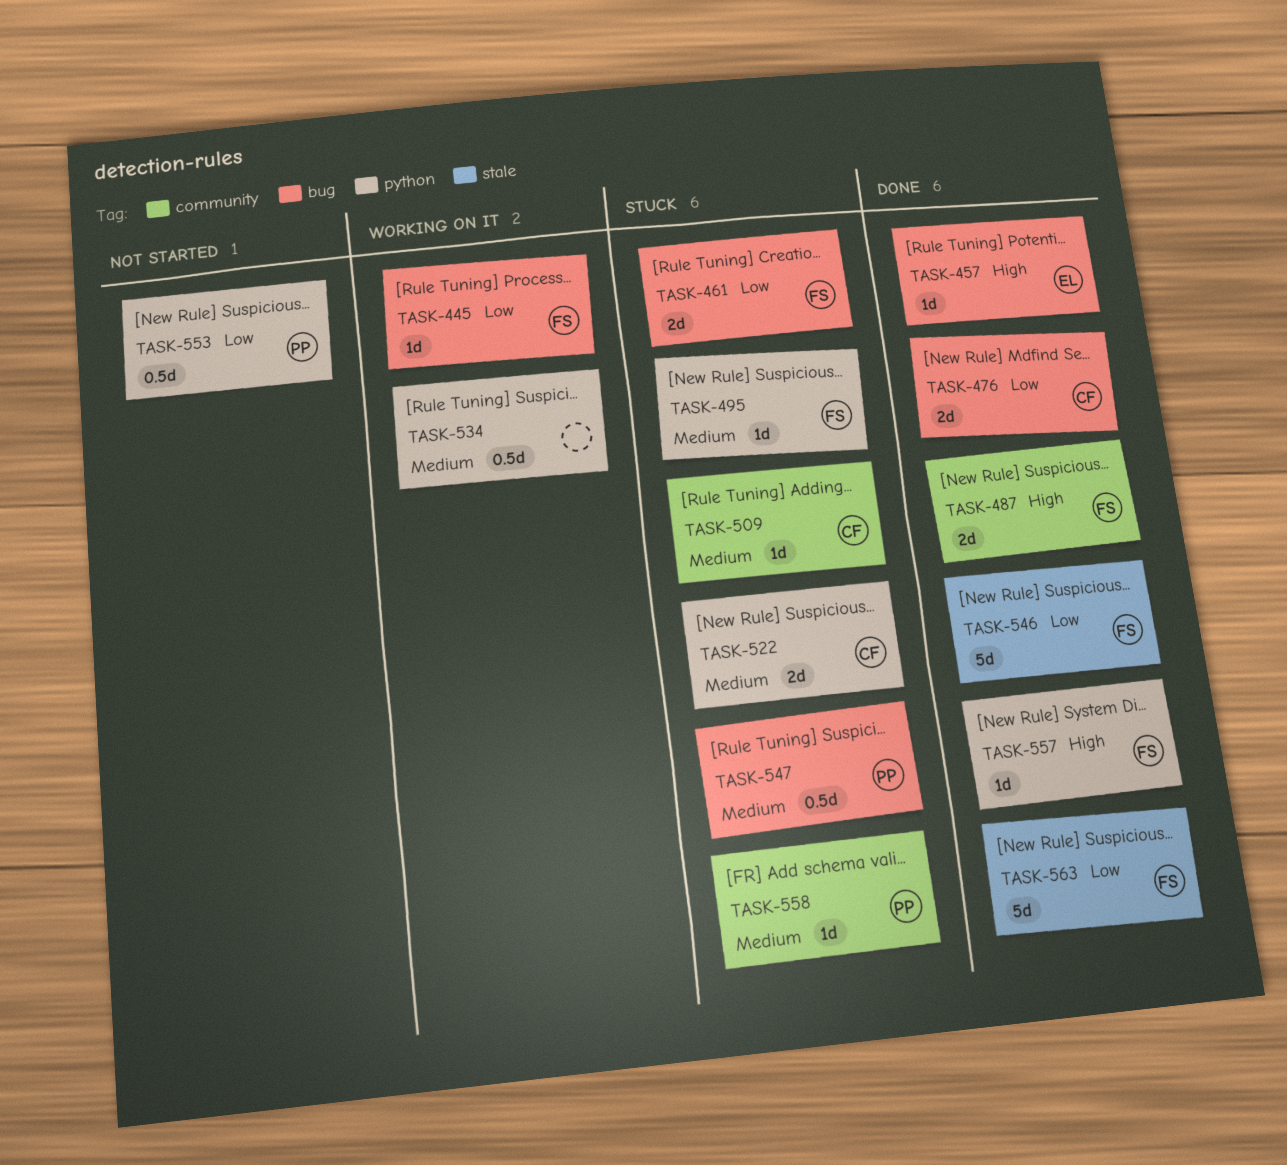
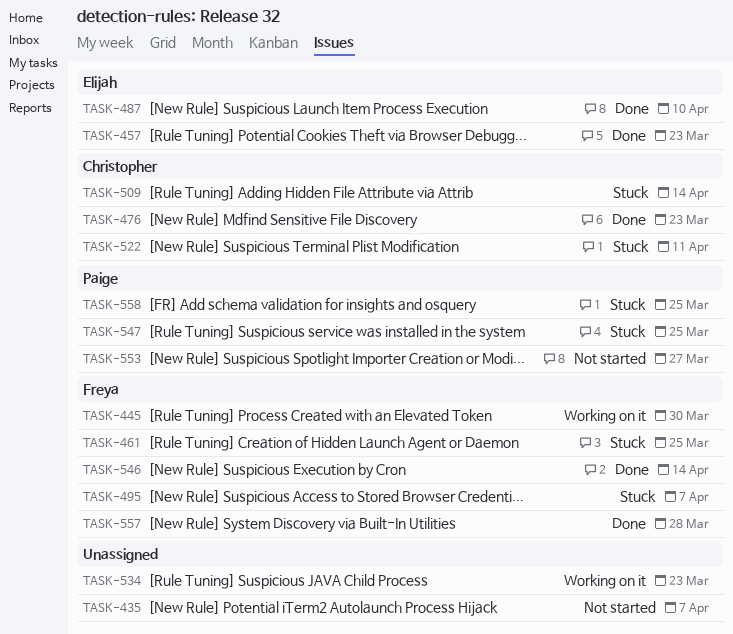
TASK-435: none -> present
TASK-487, owner: Freya -> Elijah
TASK-563: present -> none

